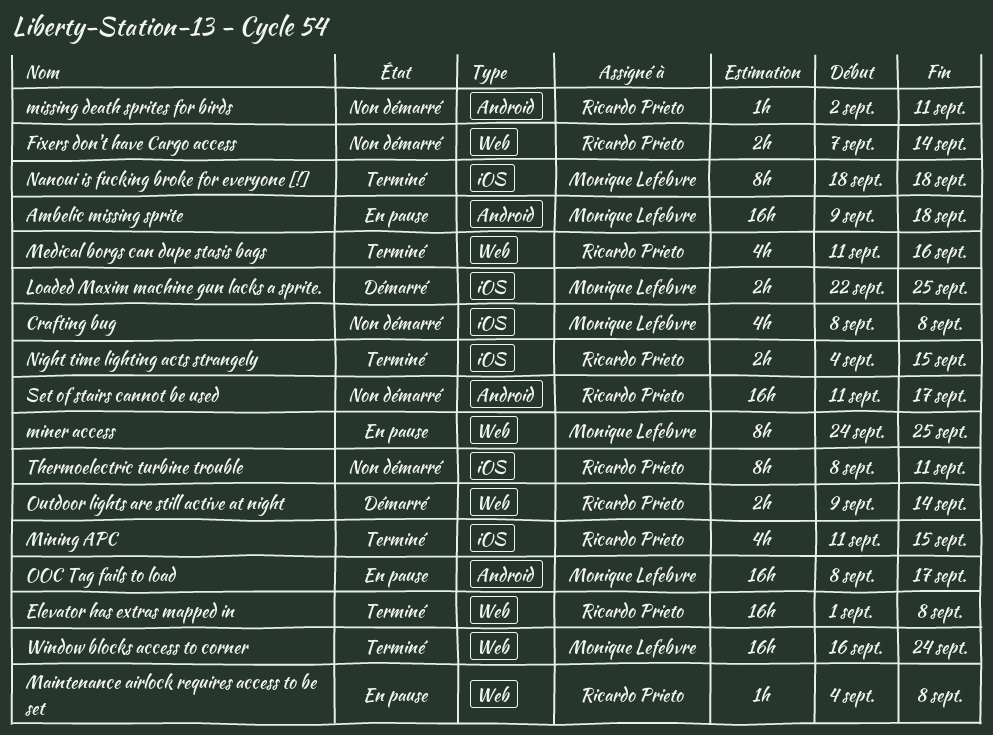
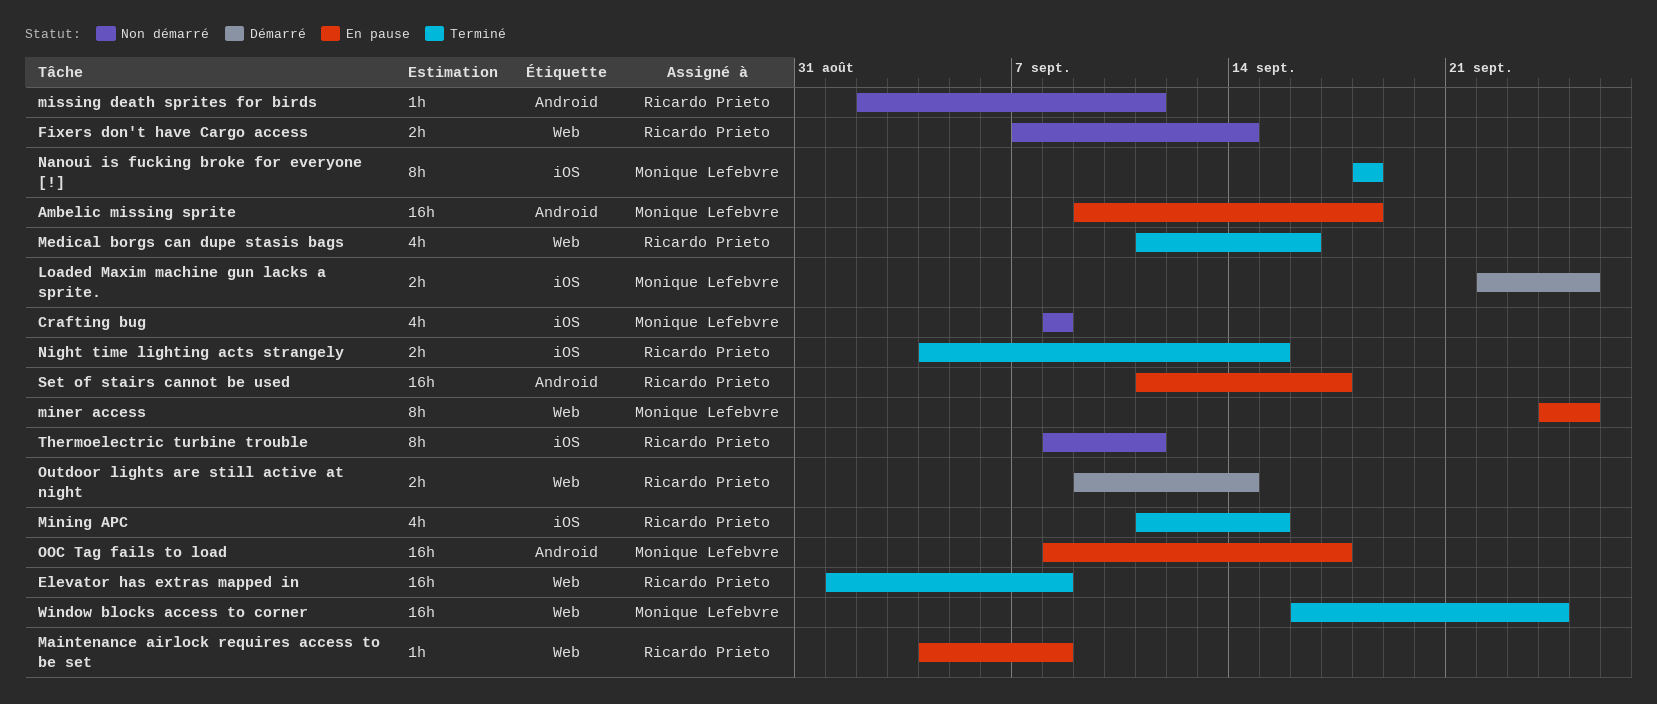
Set of stairs cannot be used, status: Non démarré -> En pause

